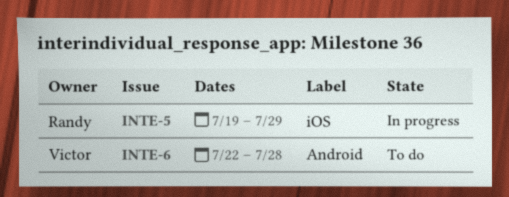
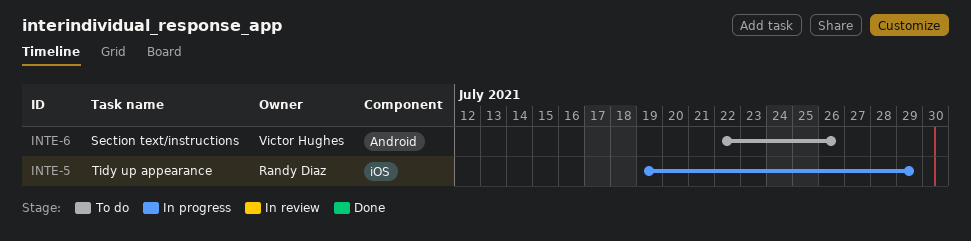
INTE-6, due: Jul 28 -> Jul 26

